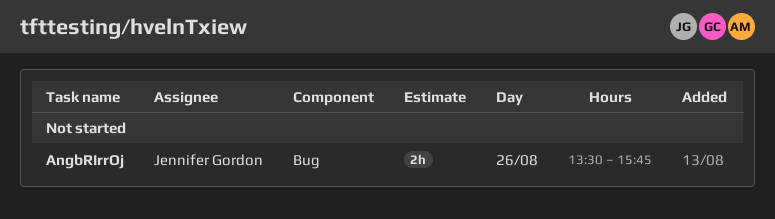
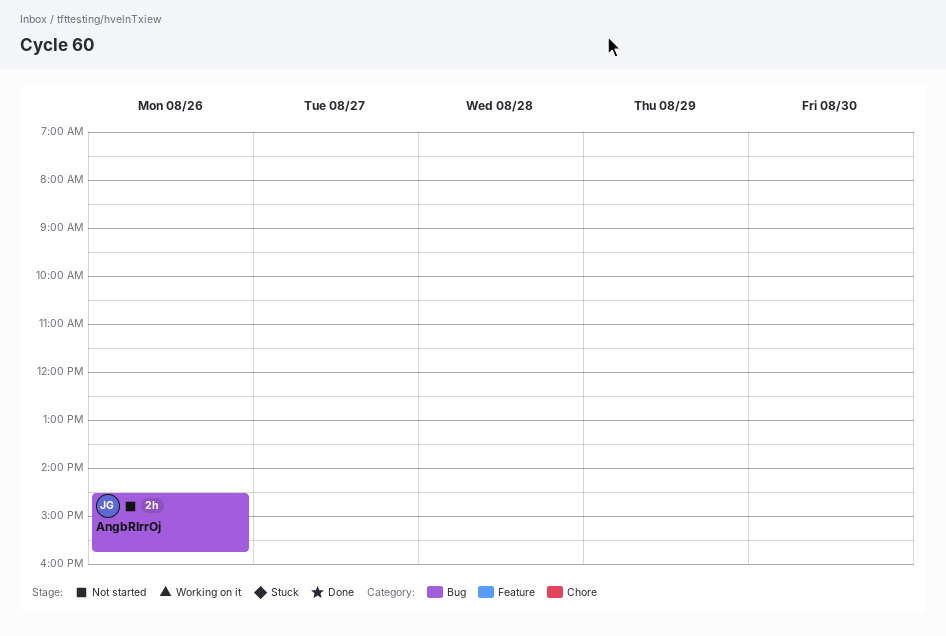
AngbRIrrOj, begins: 13:30 -> 14:30

